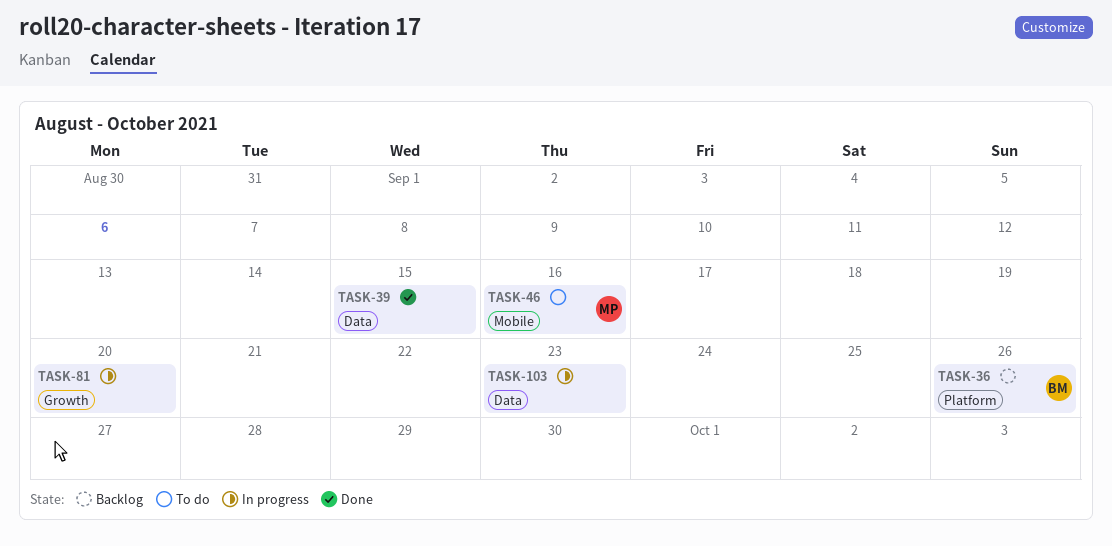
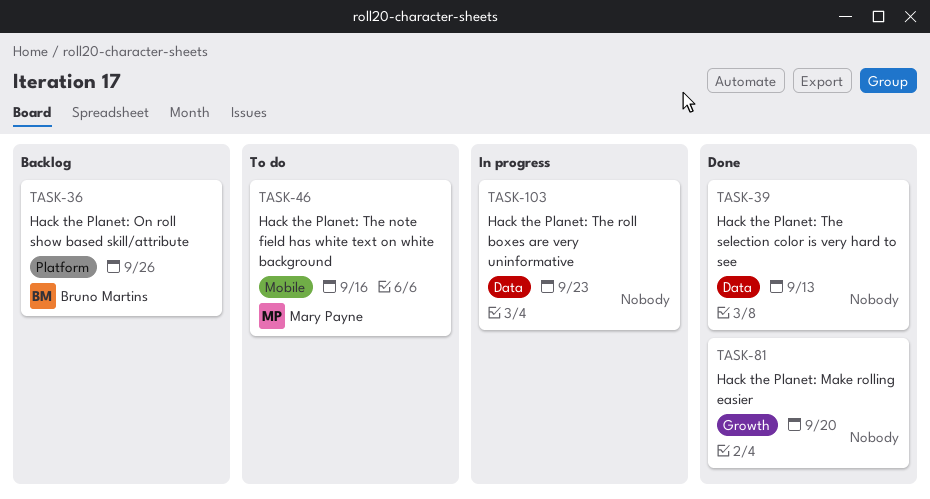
TASK-39, due: Sep 15 -> Sep 13
TASK-81, status: In progress -> Done

